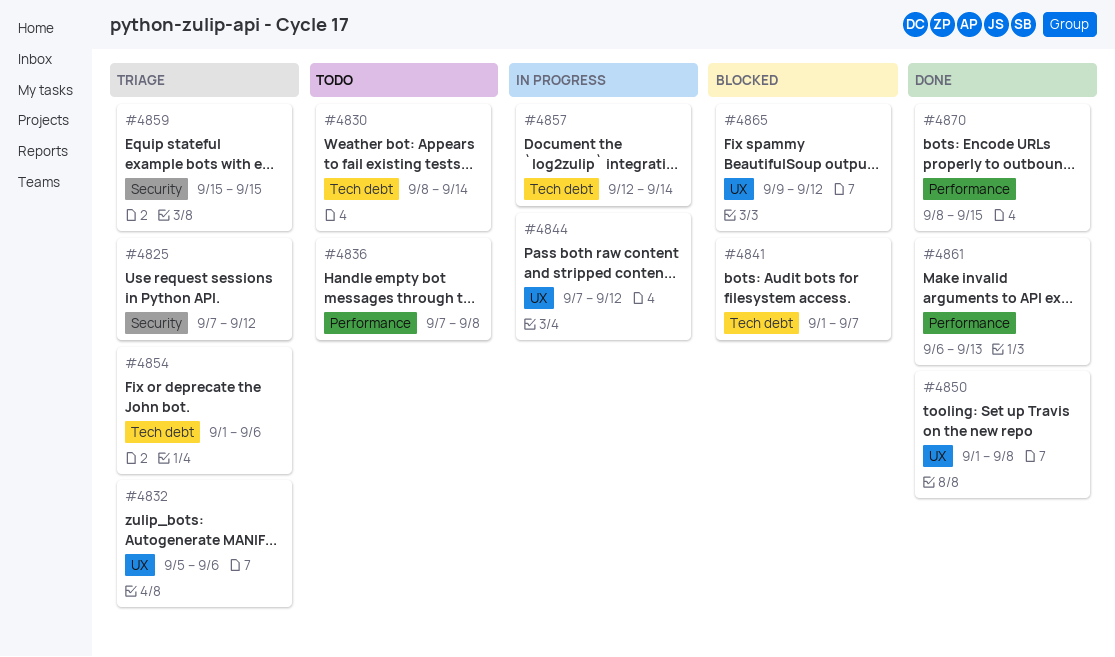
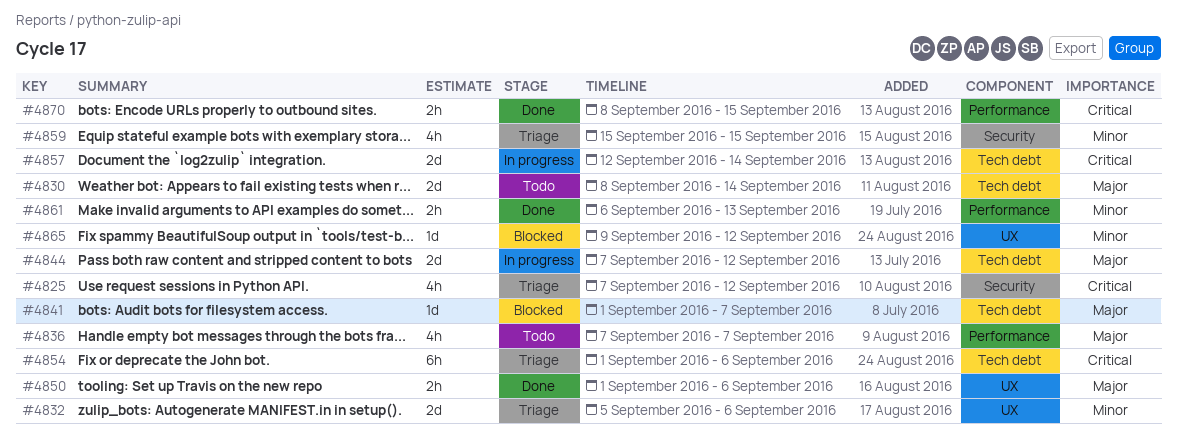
#4836, due: Sep 8 -> Sep 7
#4844, label: UX -> Tech debt
#4850, due: Sep 8 -> Sep 6

